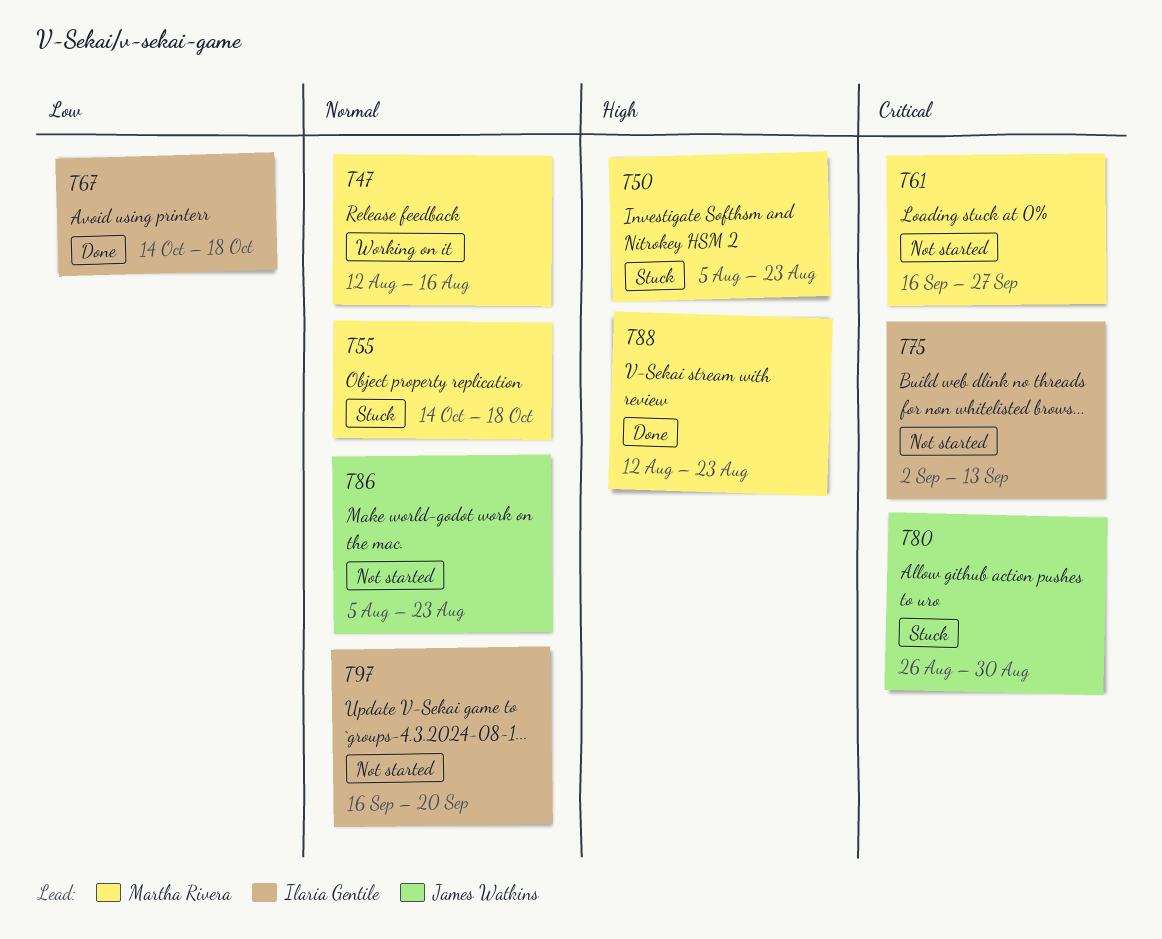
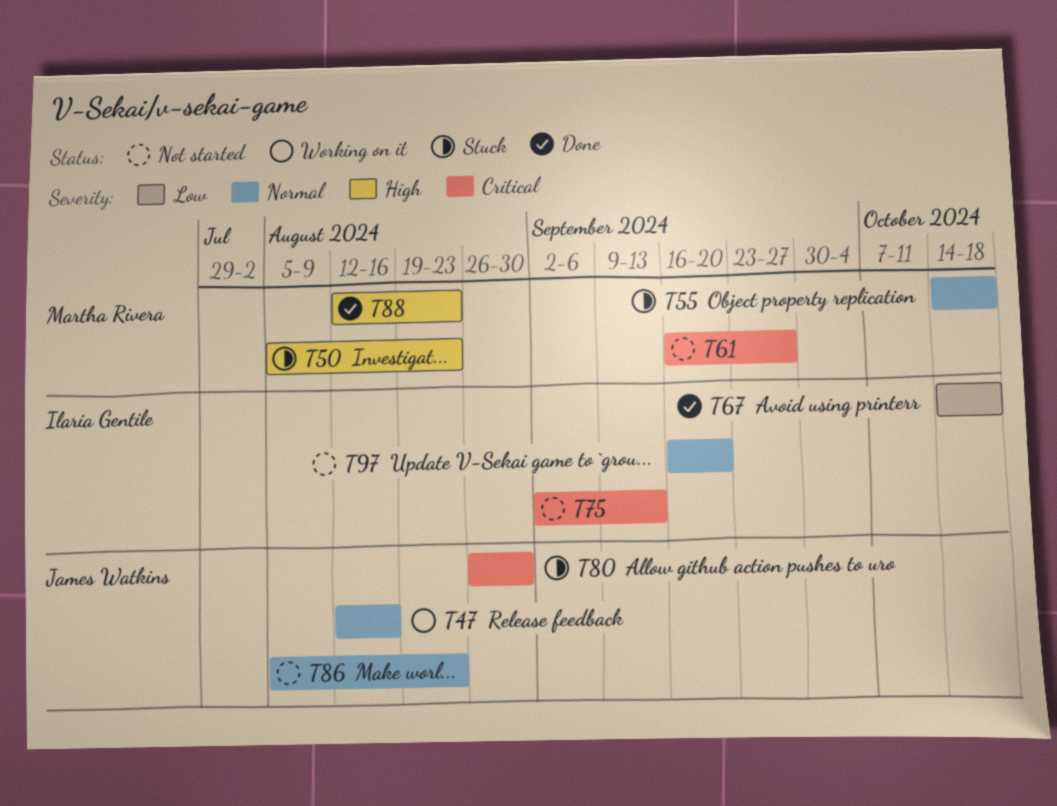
T47, owner: Martha Rivera -> James Watkins

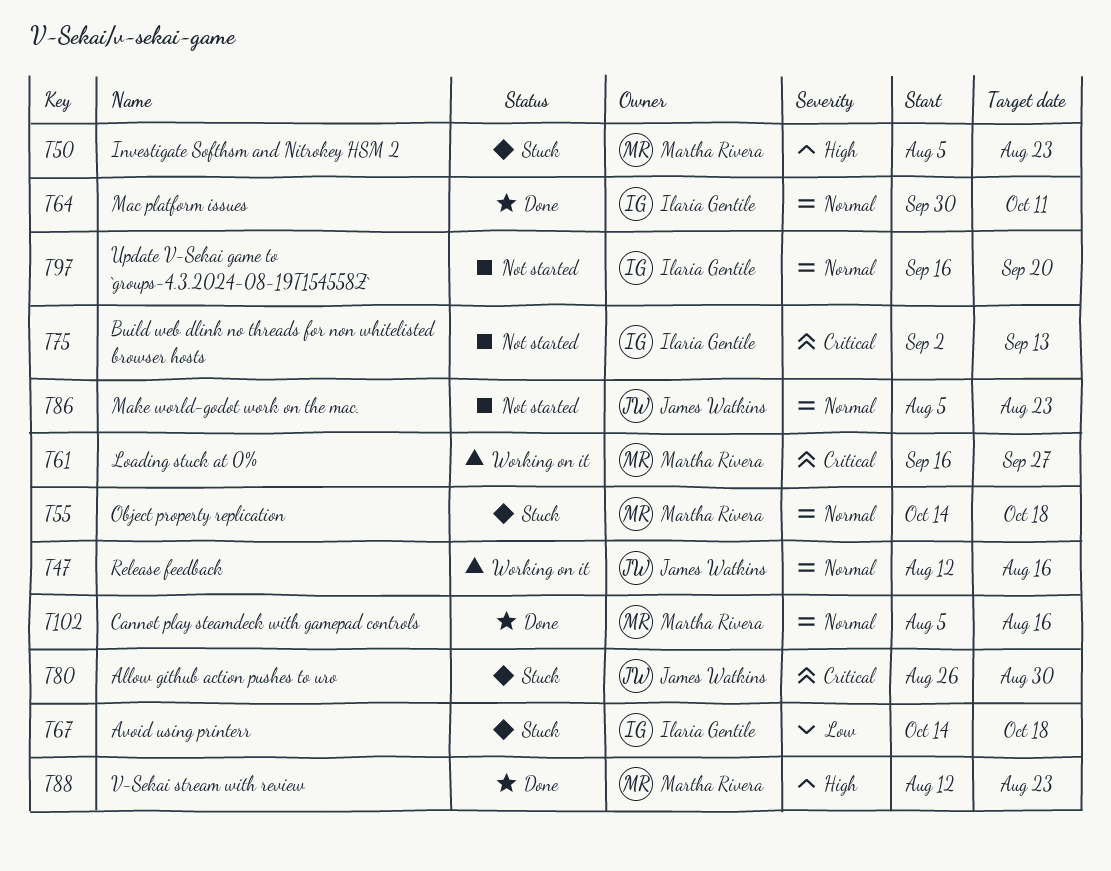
T61, status: Not started -> Working on it
T64: none -> present
T67, status: Done -> Stuck
T102: none -> present

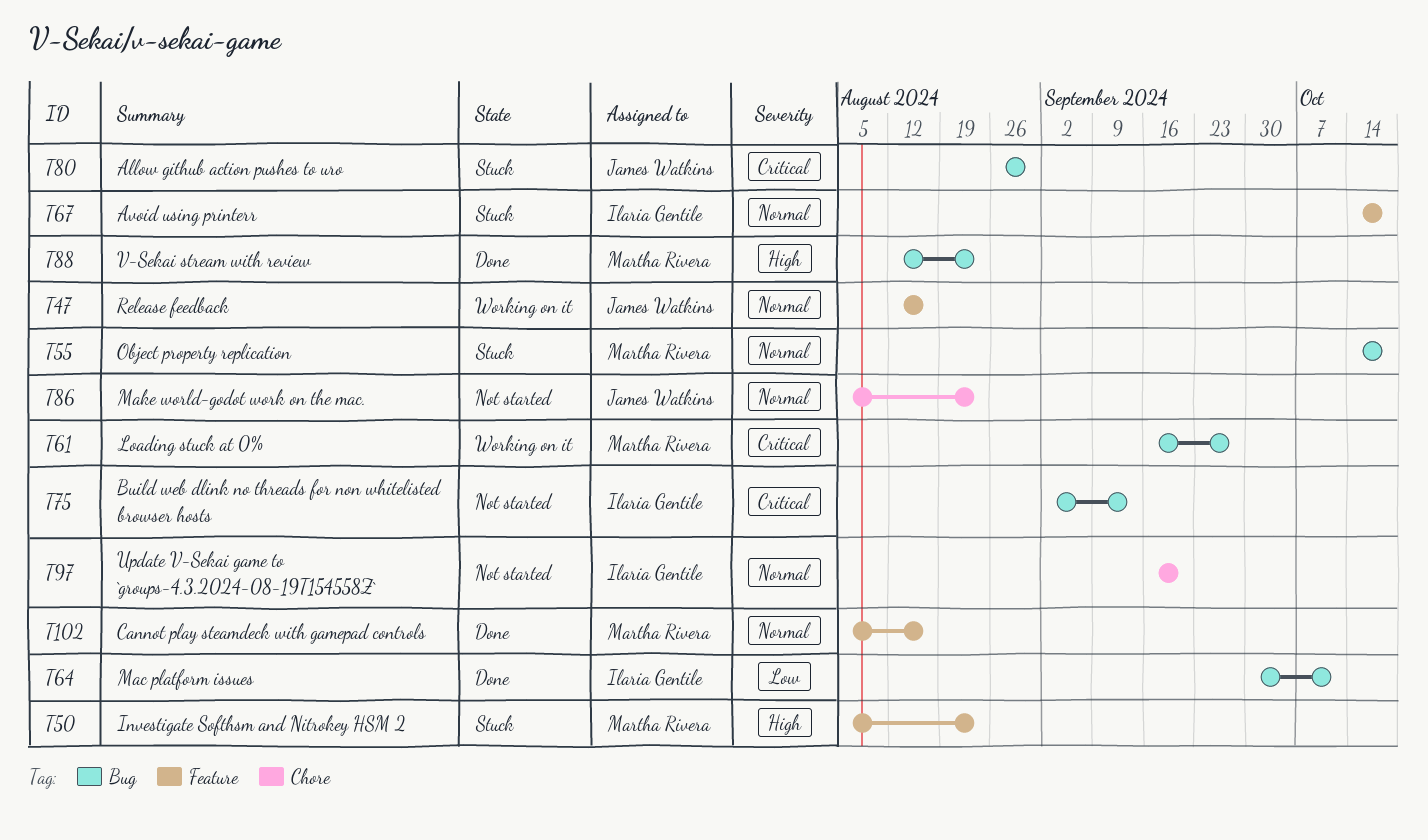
T64, priority: Normal -> Low
T67, priority: Low -> Normal

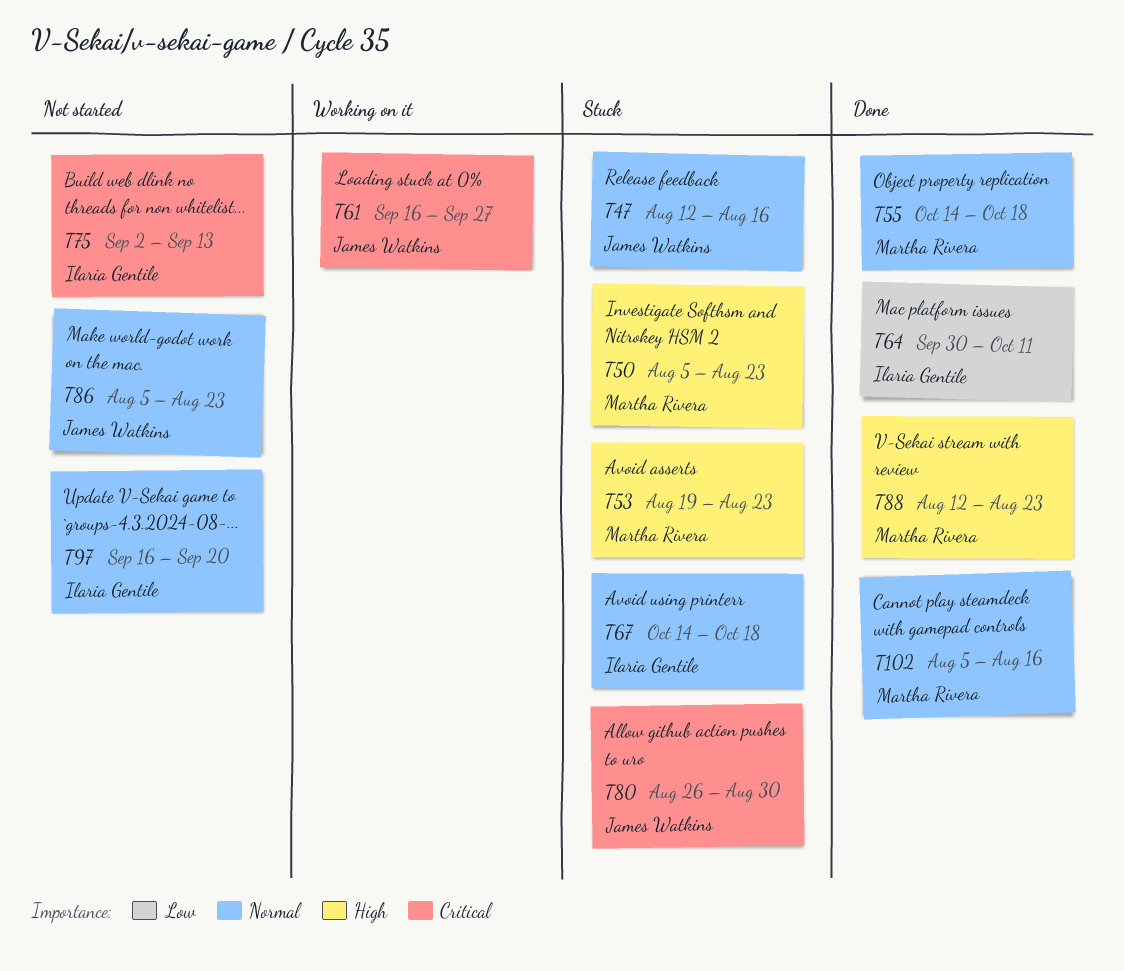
T47, status: Working on it -> Stuck
T53: none -> present
T55, status: Stuck -> Done
T61, owner: Martha Rivera -> James Watkins

